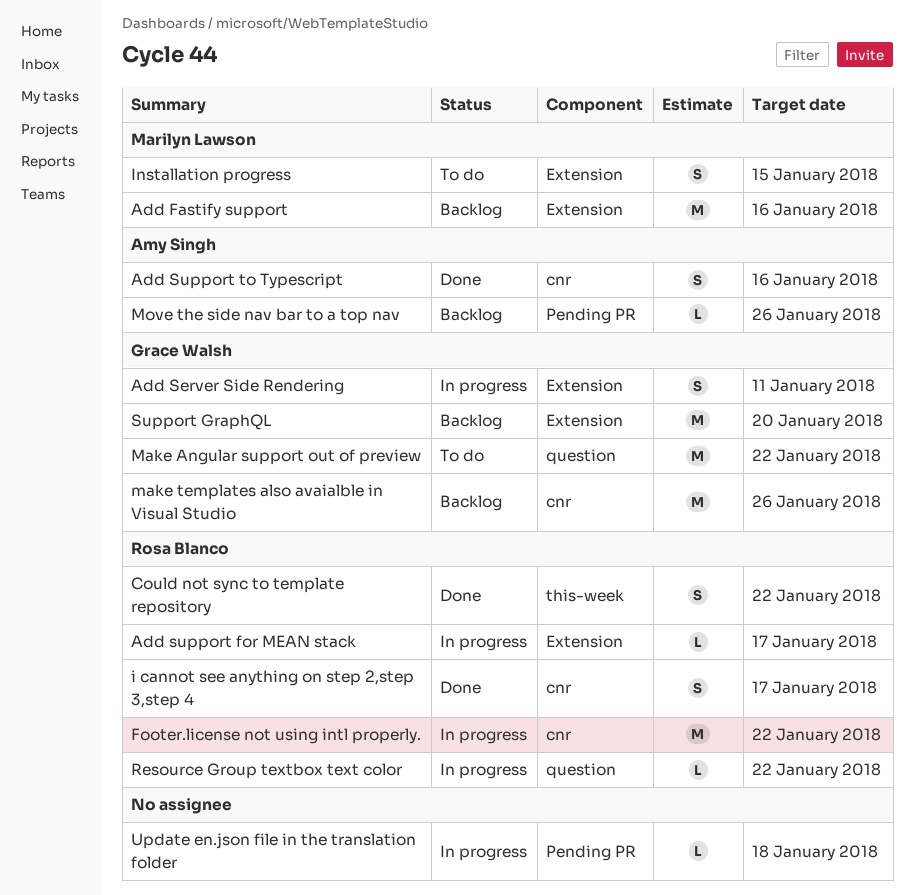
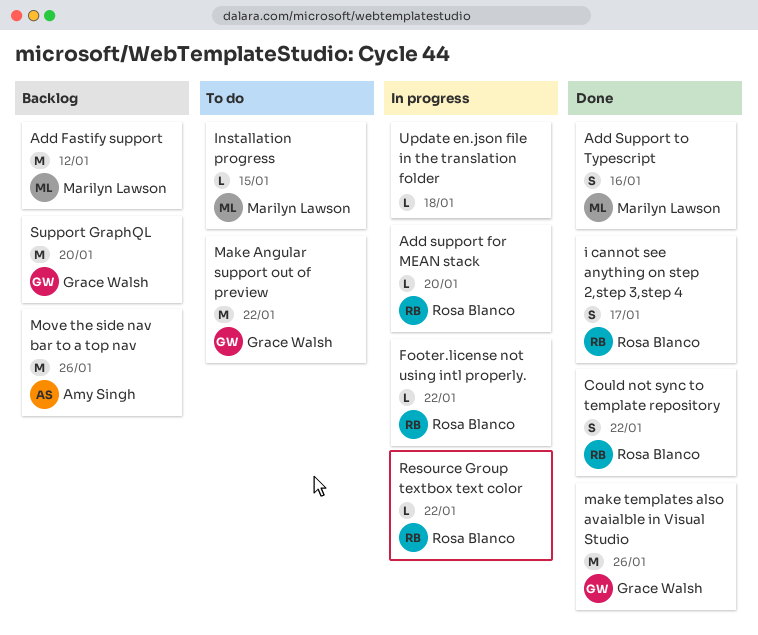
Add Fastify support, due: Jan 16 -> Jan 12
Add Server Side Rendering: present -> none
Add support for MEAN stack, due: Jan 17 -> Jan 20
Add Support to Typescript, owner: Amy Singh -> Marilyn Lawson
Footer.license not using intl properly., estimate: M -> L
Installation progress, estimate: S -> L
make templates also avaialble in Visual Studio, status: Backlog -> Done
Move the side nav bar to a top nav, estimate: L -> M

